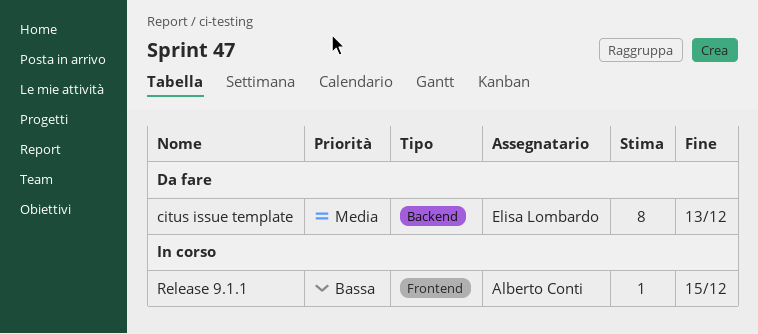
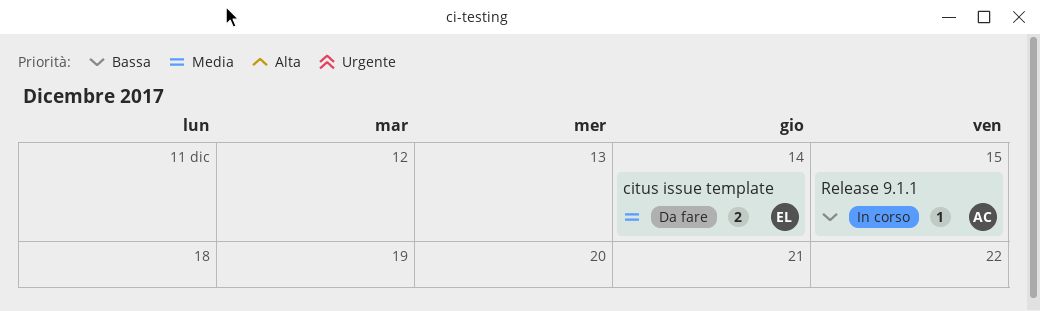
citus issue template, estimate: 8 -> 2
citus issue template, due: Dec 13 -> Dec 14

